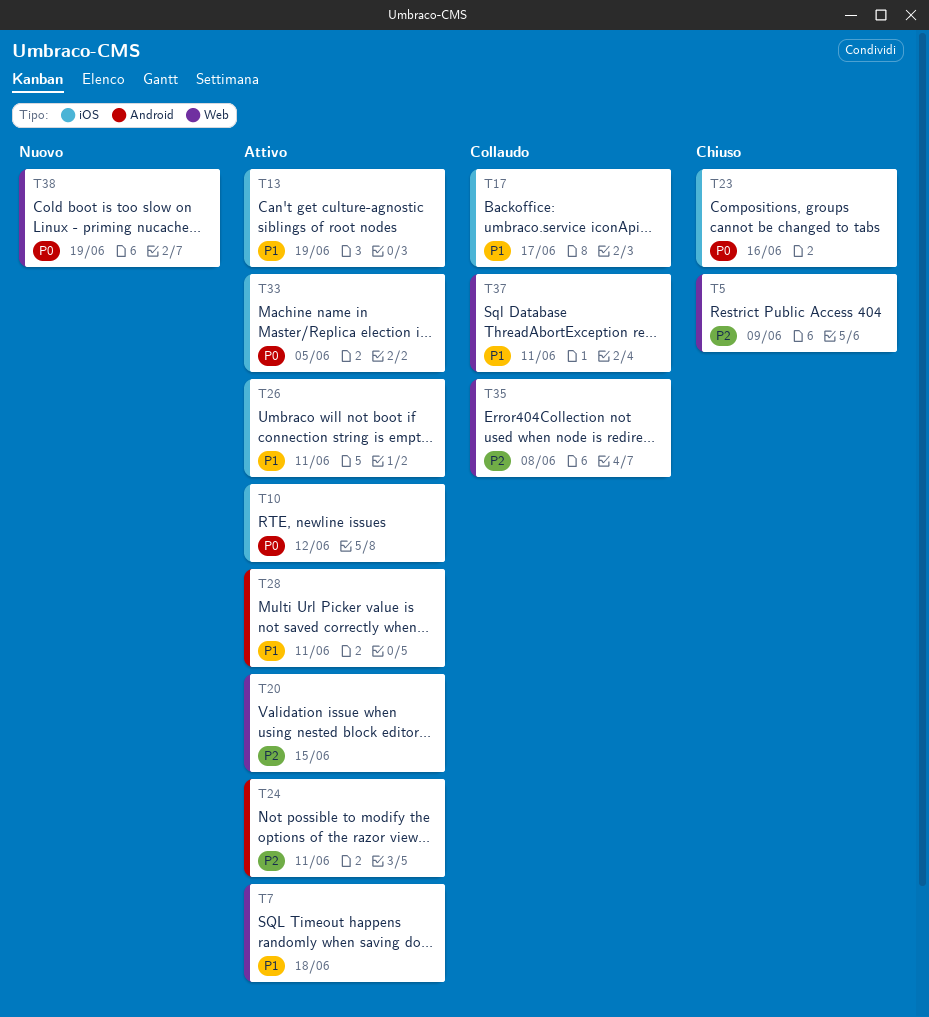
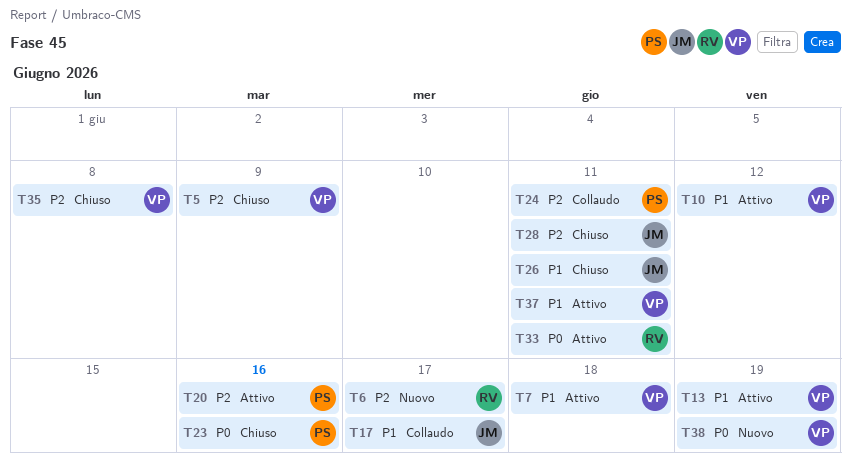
T6: none -> present
T10, priority: P0 -> P1
T20, due: Jun 15 -> Jun 16
T24, status: Attivo -> Collaudo
T26, status: Attivo -> Chiuso
T28, status: Attivo -> Chiuso
T28, priority: P1 -> P2
T33, due: Jun 5 -> Jun 11
T35, status: Collaudo -> Chiuso
T37, status: Collaudo -> Attivo

